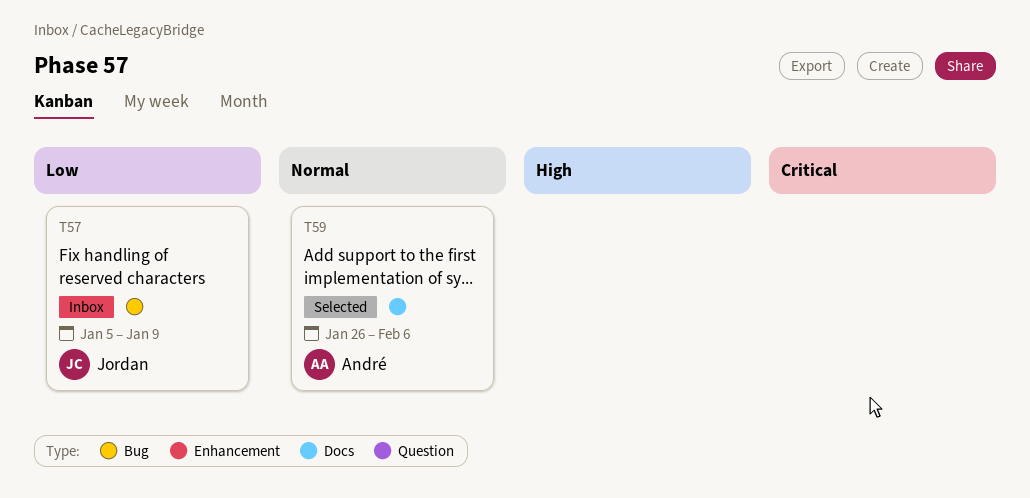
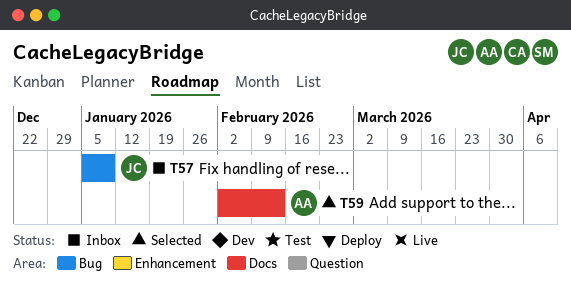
T59, start: Jan 26 -> Feb 2
T59, due: Feb 6 -> Feb 13

